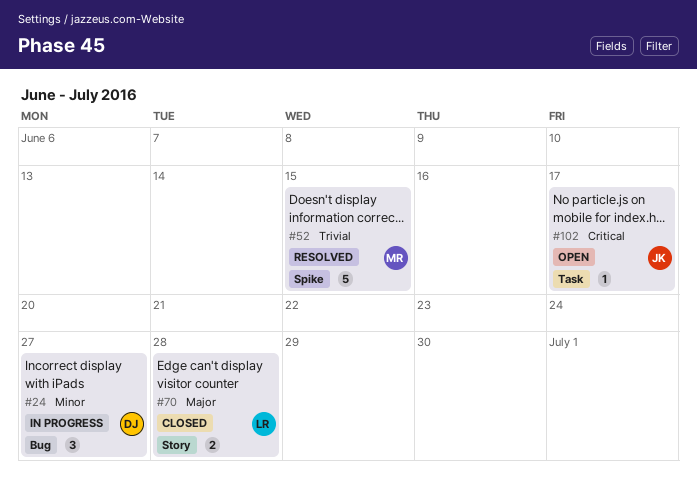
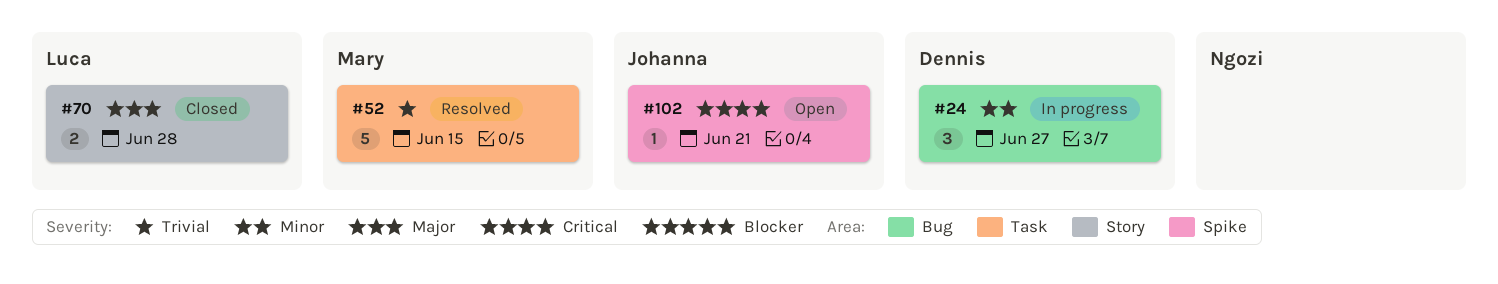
#52, label: Spike -> Task
#102, label: Task -> Spike
#102, due: Jun 17 -> Jun 21

